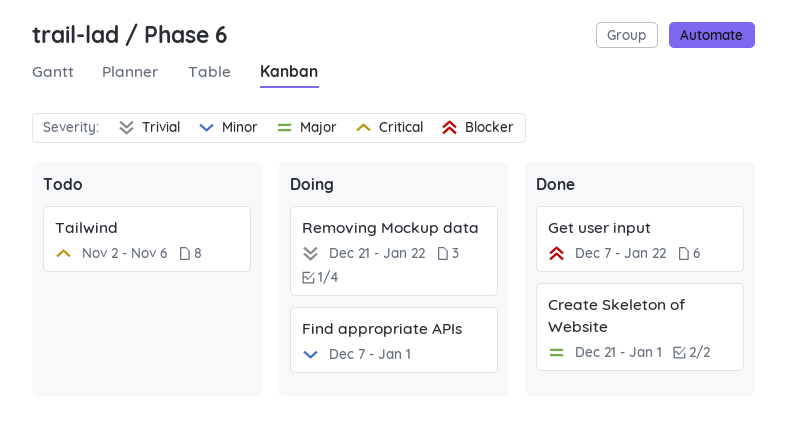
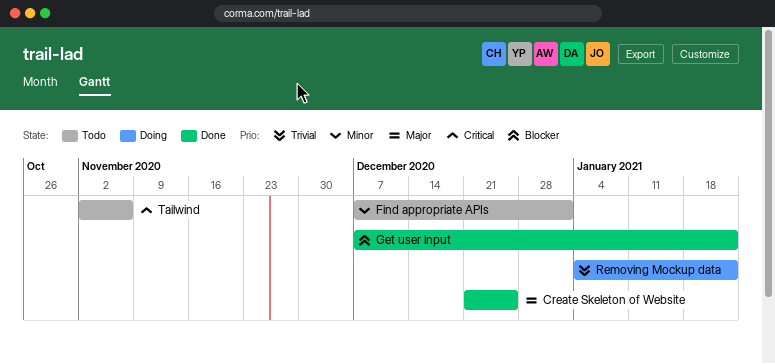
Create Skeleton of Website, due: Jan 1 -> Dec 25
Find appropriate APIs, status: Doing -> Todo
Removing Mockup data, start: Dec 21 -> Jan 4

